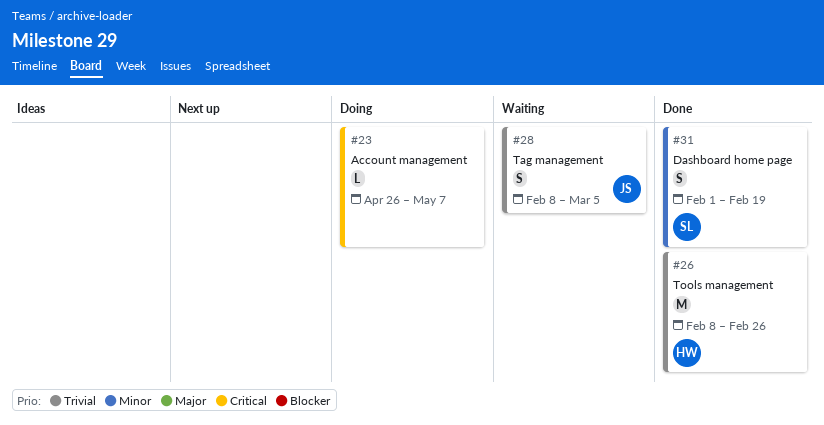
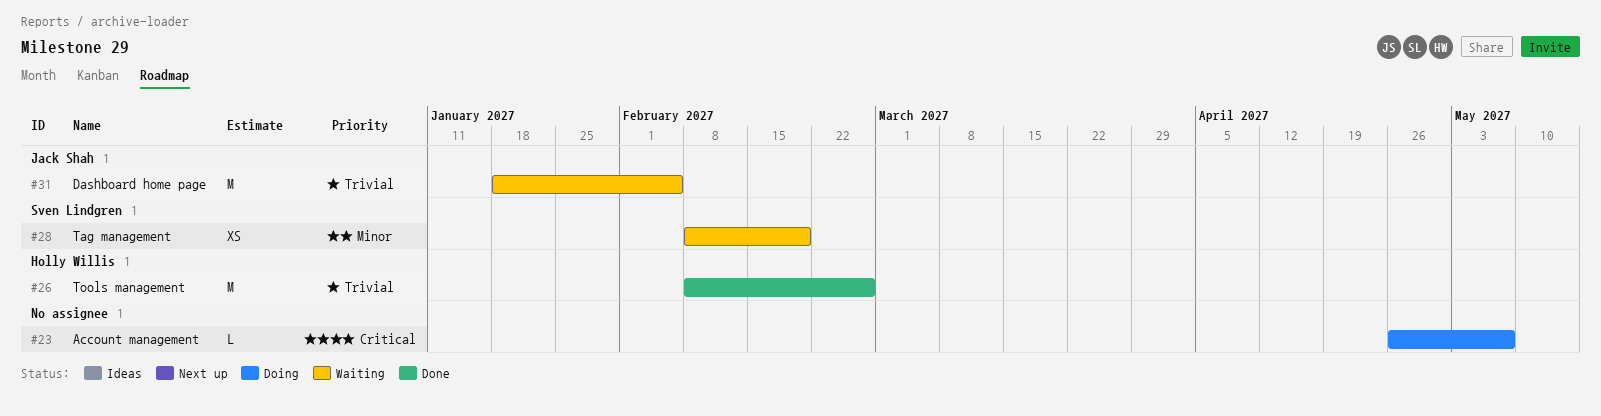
#28, owner: Jack Shah -> Sven Lindgren
#28, priority: Trivial -> Minor
#28, estimate: S -> XS
#28, due: Mar 5 -> Feb 19
#31, status: Done -> Waiting
#31, owner: Sven Lindgren -> Jack Shah
#31, priority: Minor -> Trivial
#31, estimate: S -> M
#31, start: Feb 1 -> Jan 18
#31, due: Feb 19 -> Feb 5

